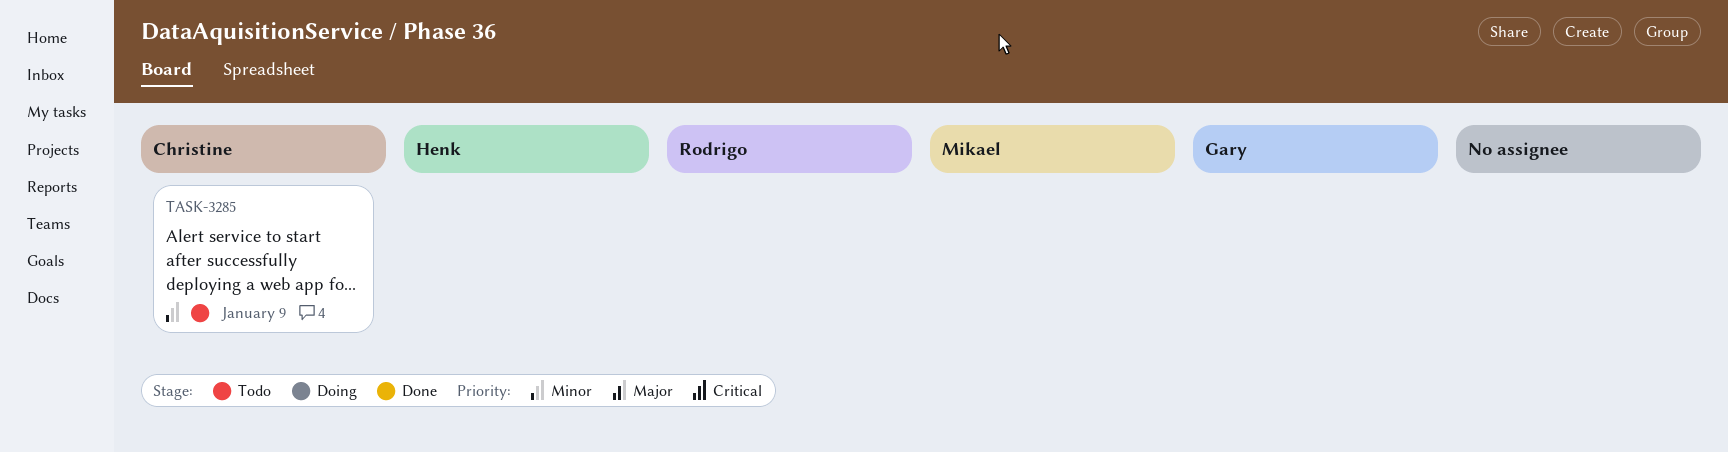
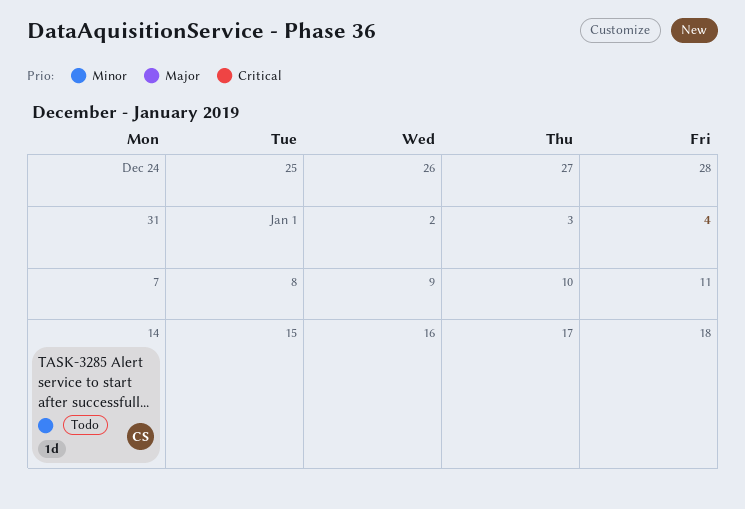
TASK-3285, due: Jan 9 -> Jan 14

